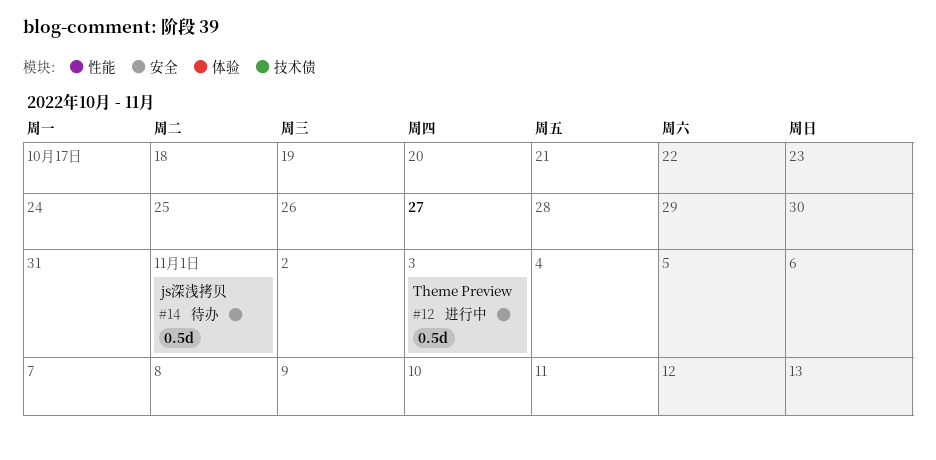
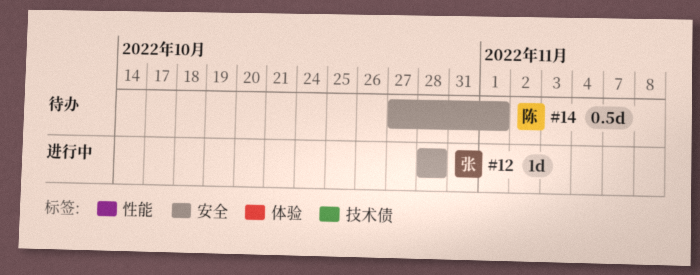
#12, estimate: 0.5d -> 1d
#12, due: Nov 3 -> Oct 28

